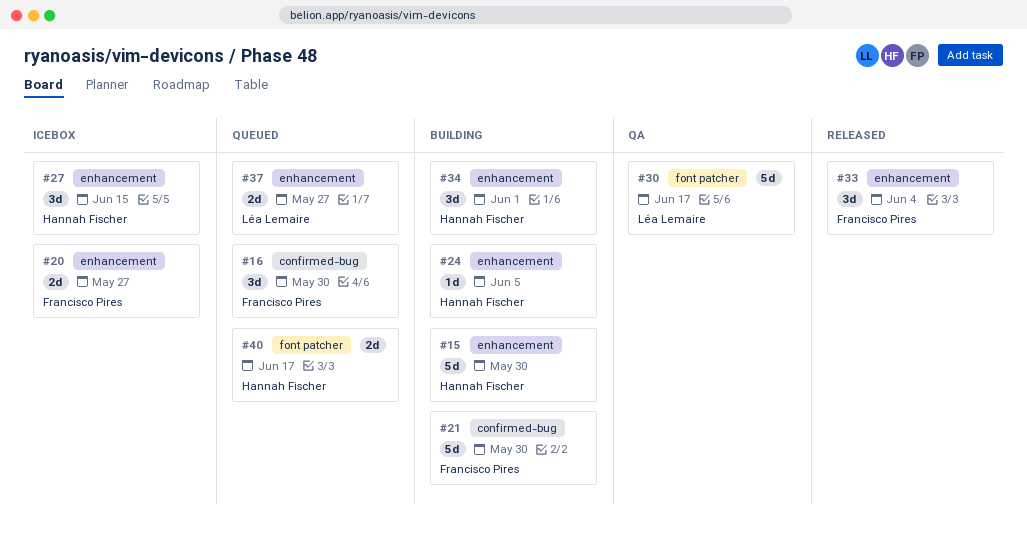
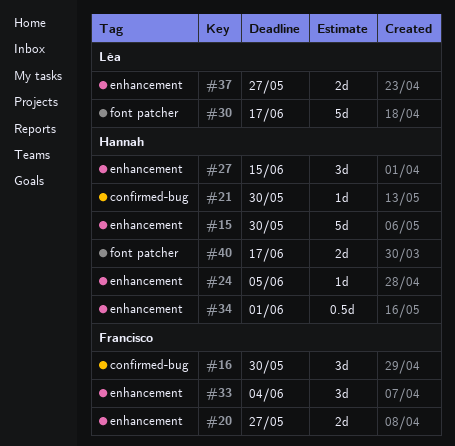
#21, owner: Francisco Pires -> Hannah Fischer
#21, estimate: 5d -> 1d
#34, estimate: 3d -> 0.5d

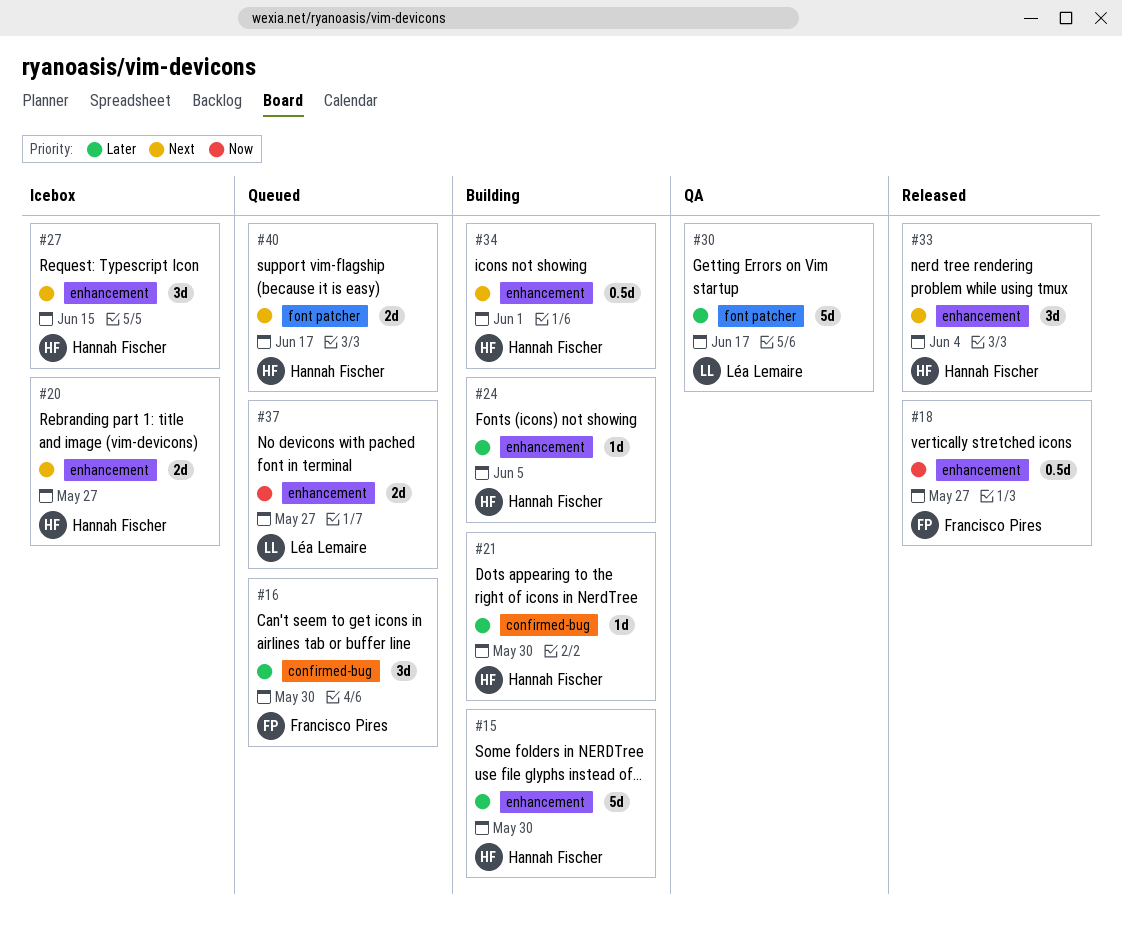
#18: none -> present
#20, owner: Francisco Pires -> Hannah Fischer
#33, owner: Francisco Pires -> Hannah Fischer

